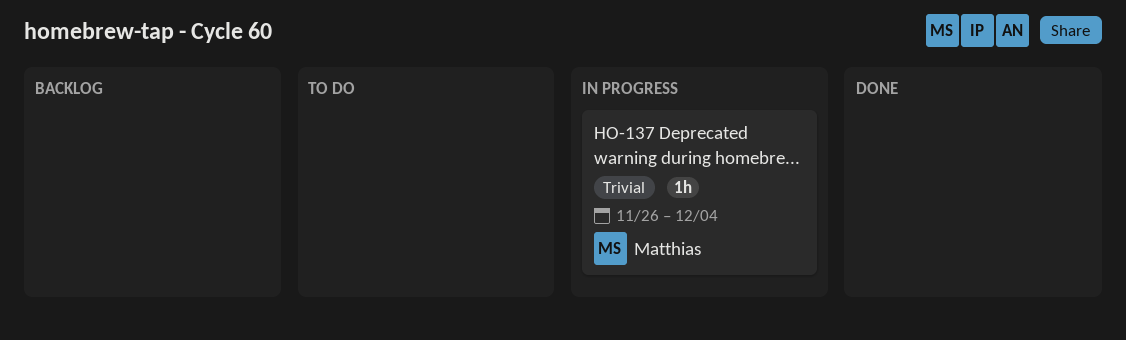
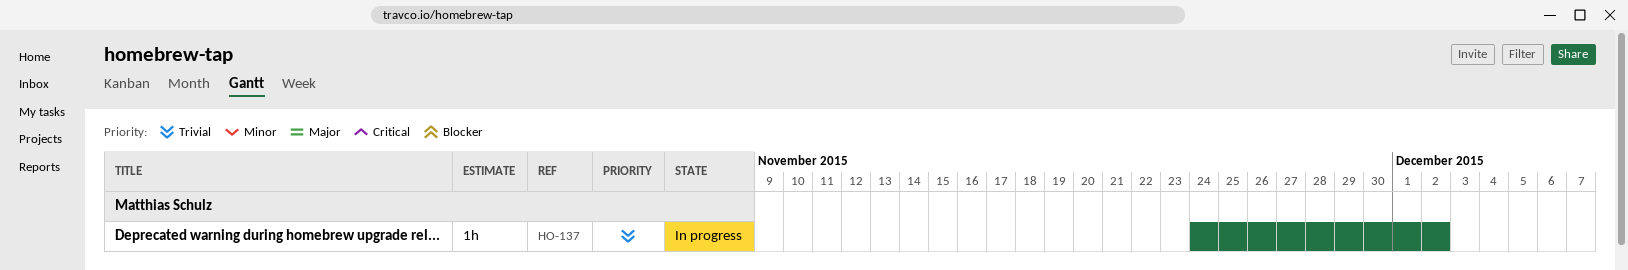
HO-137, start: Nov 26 -> Nov 24
HO-137, due: Dec 4 -> Dec 2

